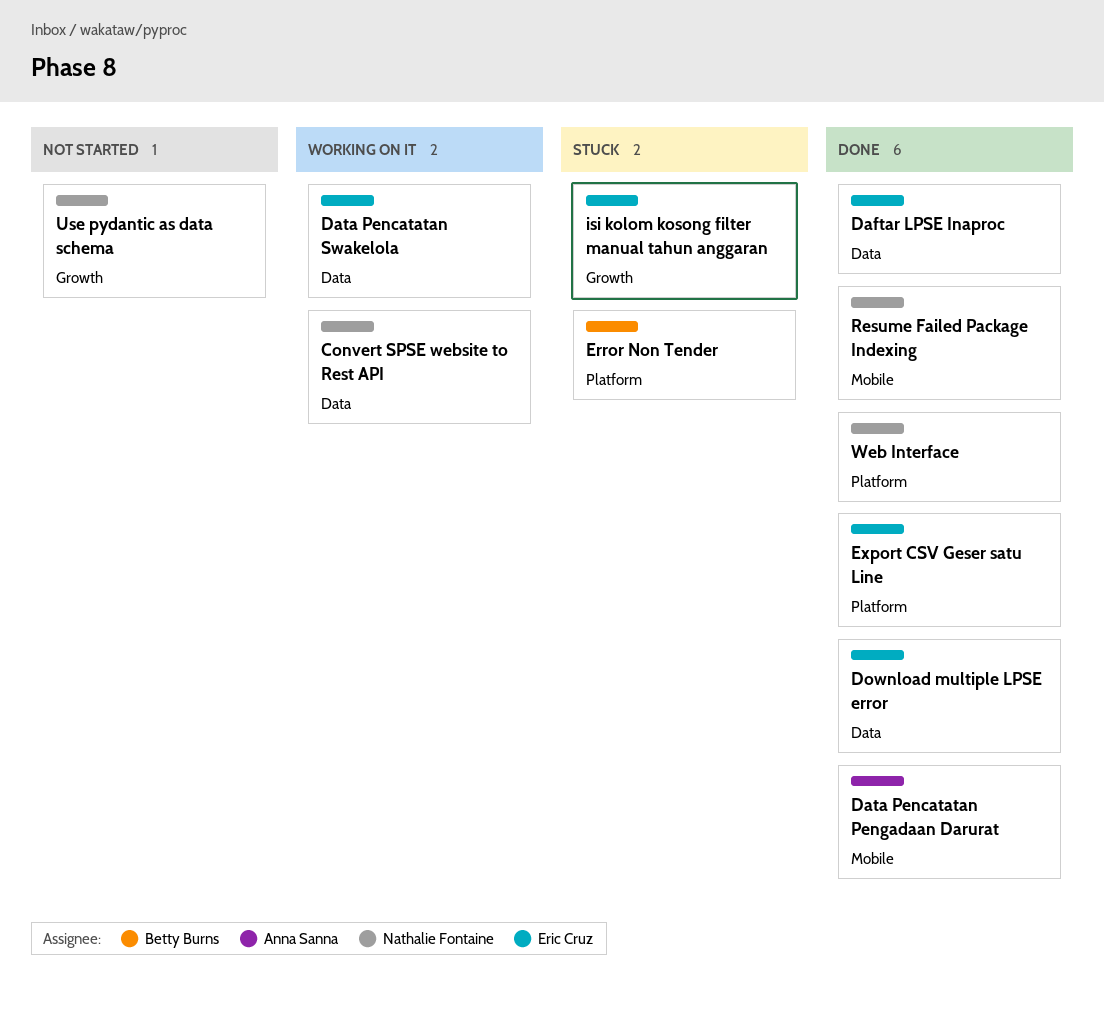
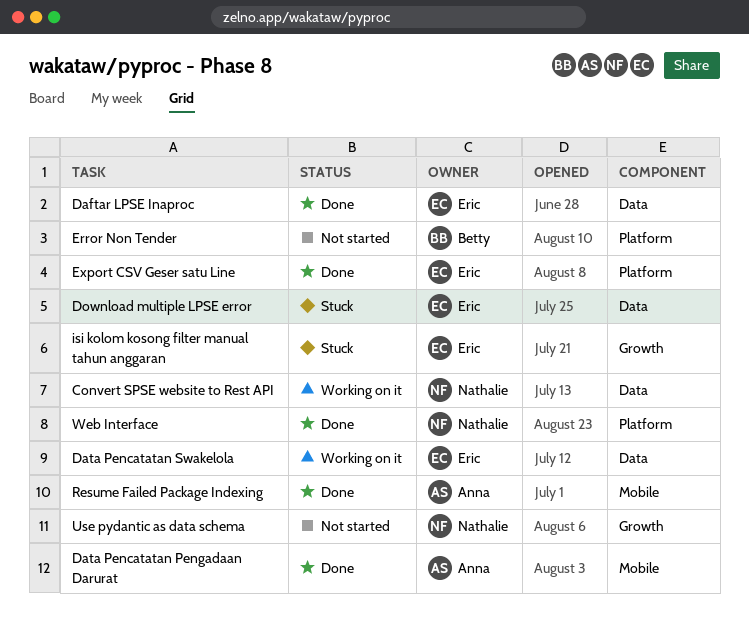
Download multiple LPSE error, status: Done -> Stuck
Error Non Tender, status: Stuck -> Not started
Resume Failed Package Indexing, owner: Nathalie Fontaine -> Anna Sanna

